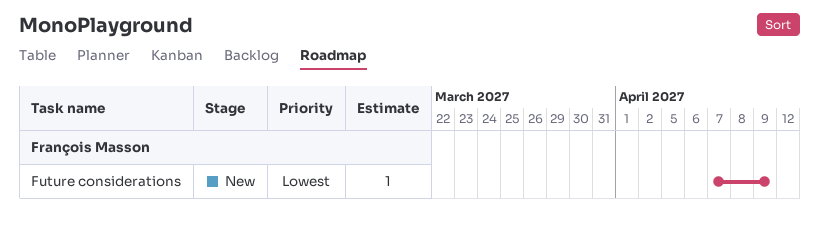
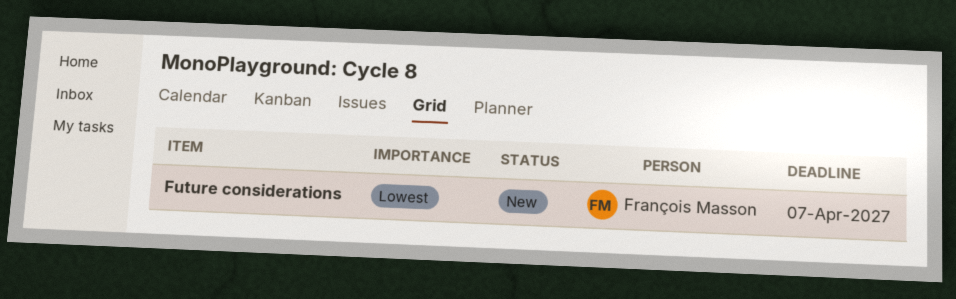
Future considerations, due: Apr 9 -> Apr 7

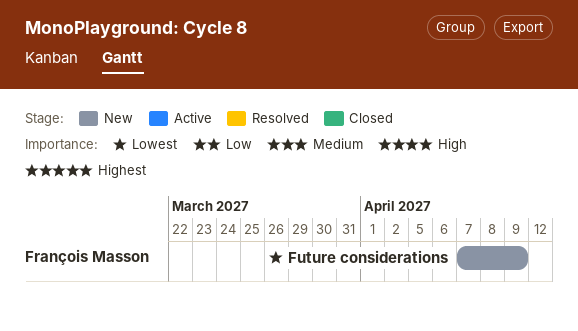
Future considerations, due: Apr 7 -> Apr 9

